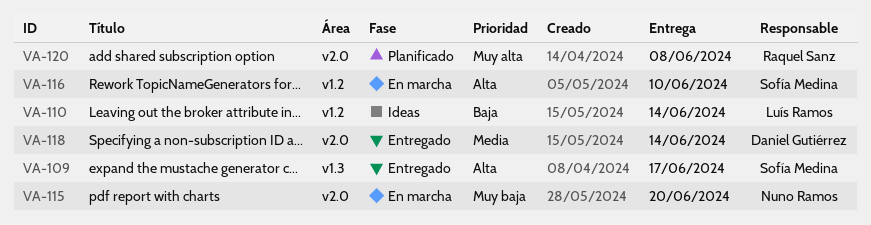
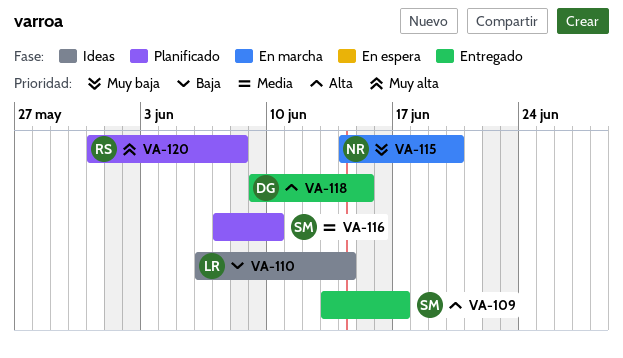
VA-116, status: En marcha -> Planificado
VA-116, priority: Alta -> Media
VA-118, priority: Media -> Alta
VA-118, due: Jun 14 -> Jun 15

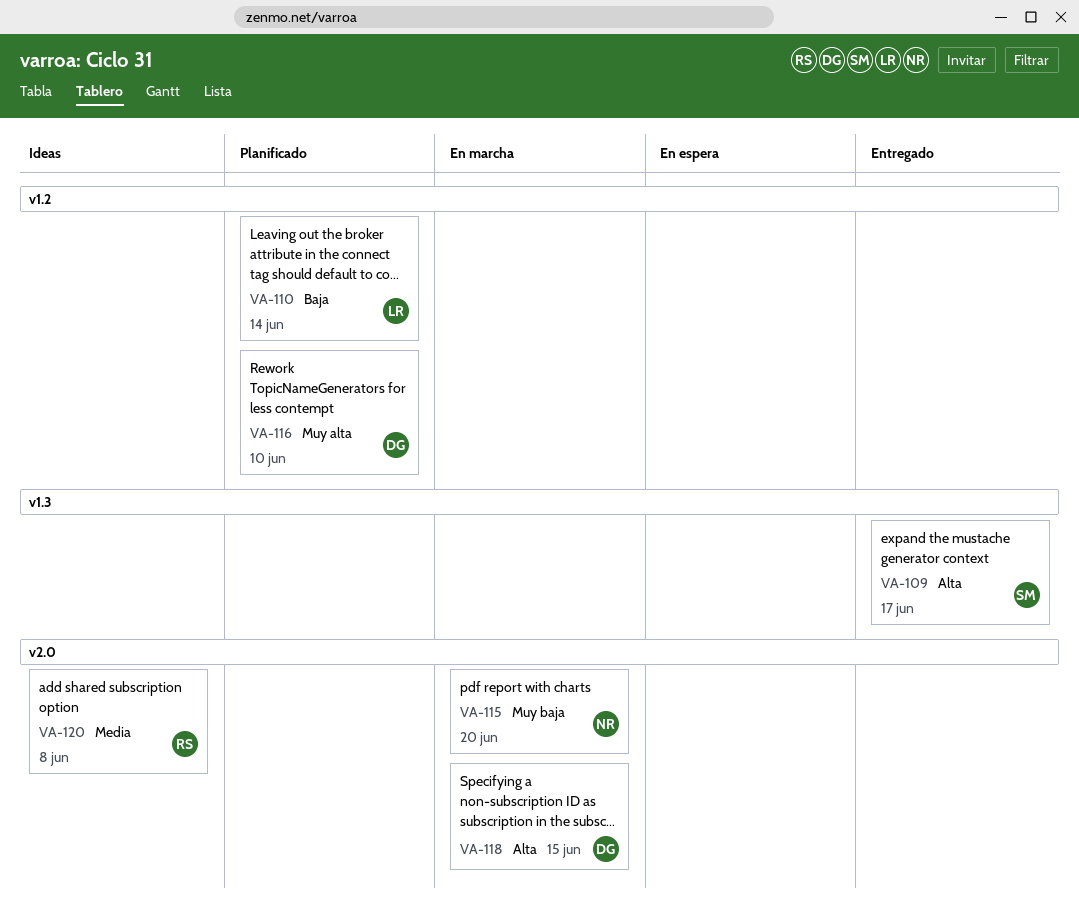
VA-110, status: Ideas -> Planificado
VA-116, owner: SM -> DG
VA-116, priority: Media -> Muy alta
VA-118, status: Entregado -> En marcha
VA-120, status: Planificado -> Ideas
VA-120, priority: Muy alta -> Media

